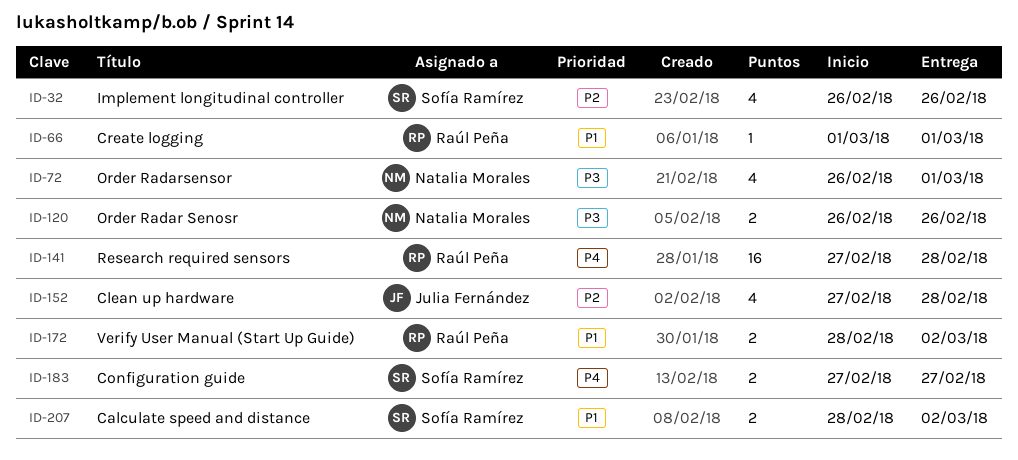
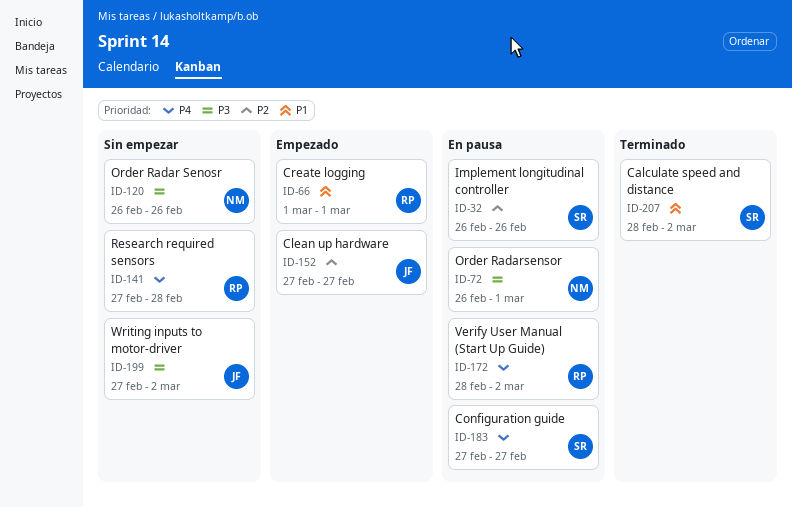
ID-152, due: Feb 28 -> Feb 27
ID-172, priority: P1 -> P4
ID-199: none -> present

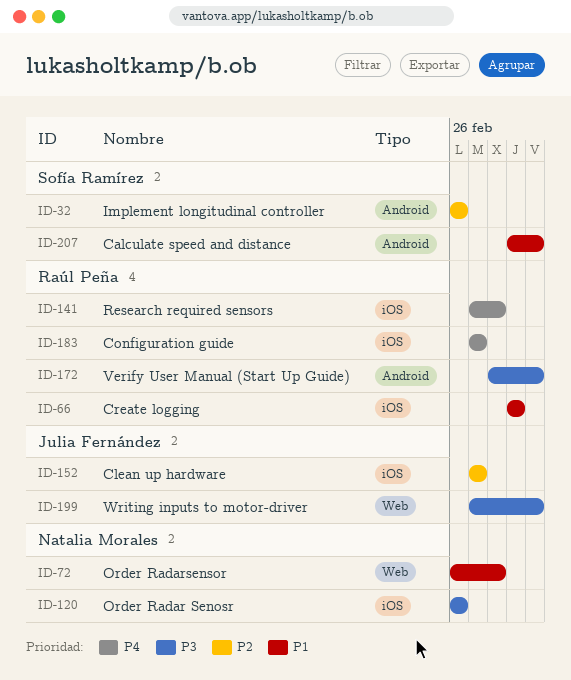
ID-72, priority: P3 -> P1
ID-72, due: Mar 1 -> Feb 28
ID-172, priority: P4 -> P3
ID-183, owner: Sofía Ramírez -> Raúl Peña
ID-207, start: Feb 28 -> Mar 1

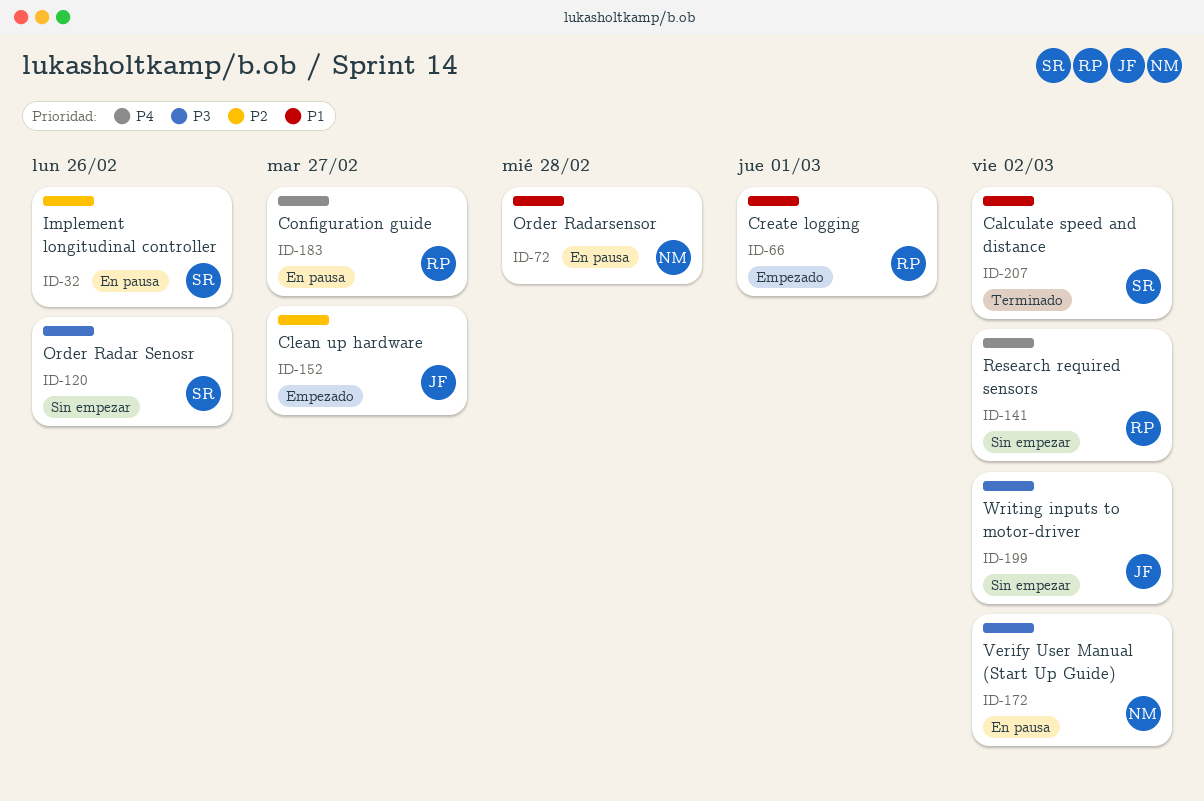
ID-120, owner: Natalia Morales -> Sofía Ramírez
ID-141, due: Feb 28 -> Mar 2
ID-172, owner: Raúl Peña -> Natalia Morales

